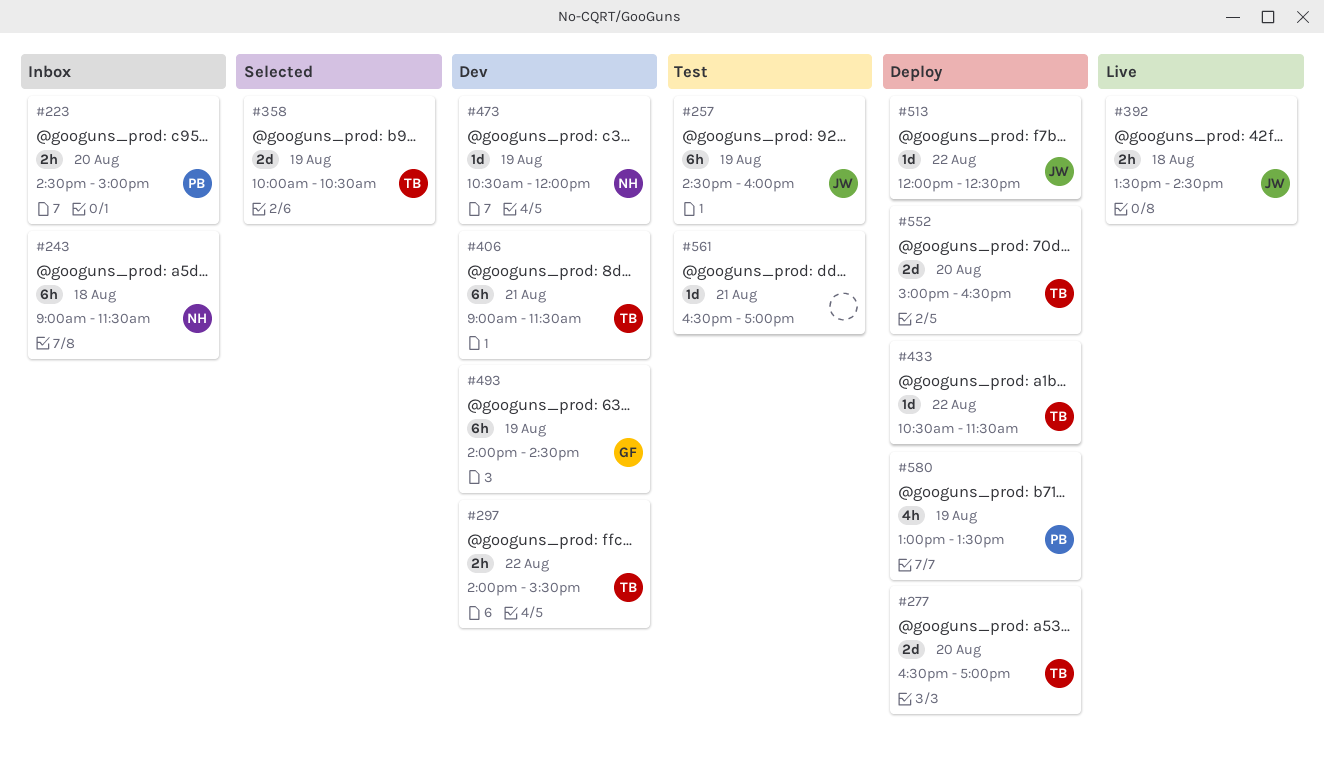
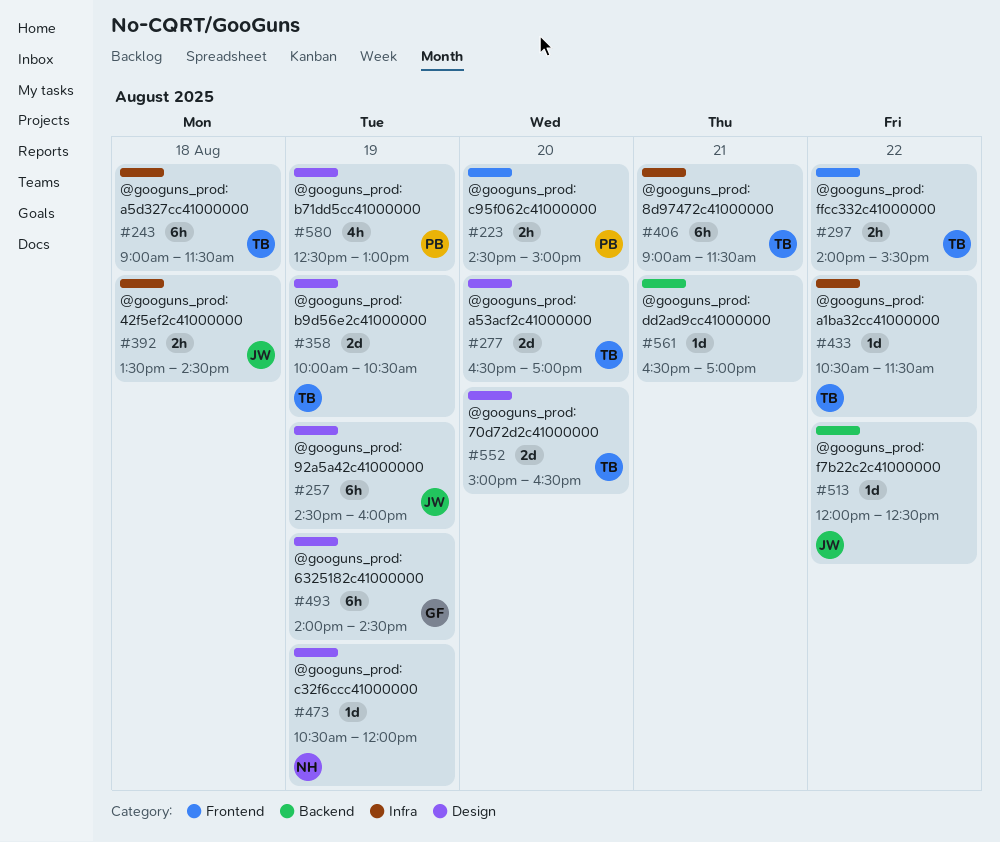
#243, owner: NH -> TB
#580, begins: 13:00 -> 12:30
#580, ends: 13:30 -> 13:00

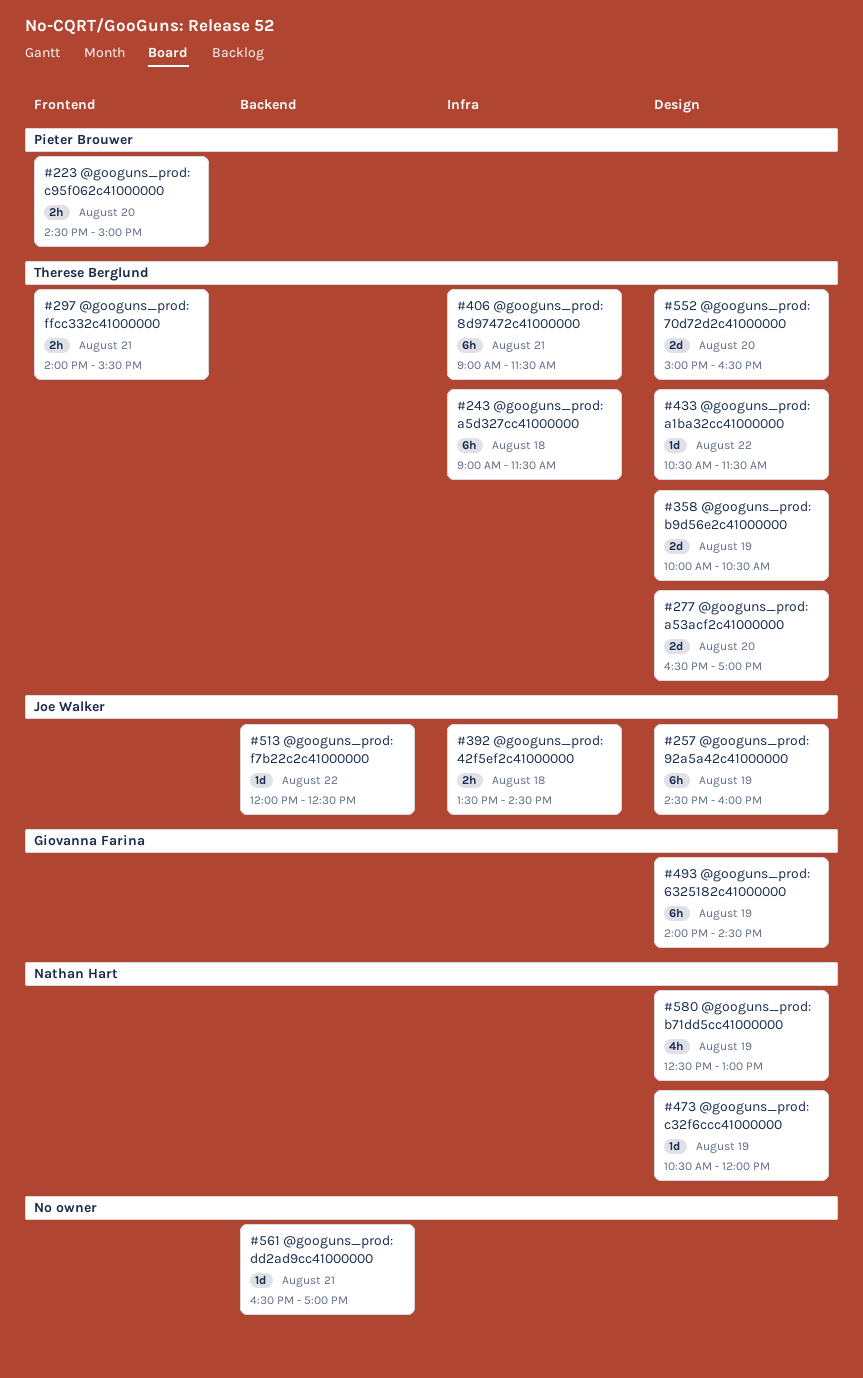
#297, day: Aug 22 -> Aug 21
#433, label: Infra -> Design
#580, owner: Pieter Brouwer -> Nathan Hart

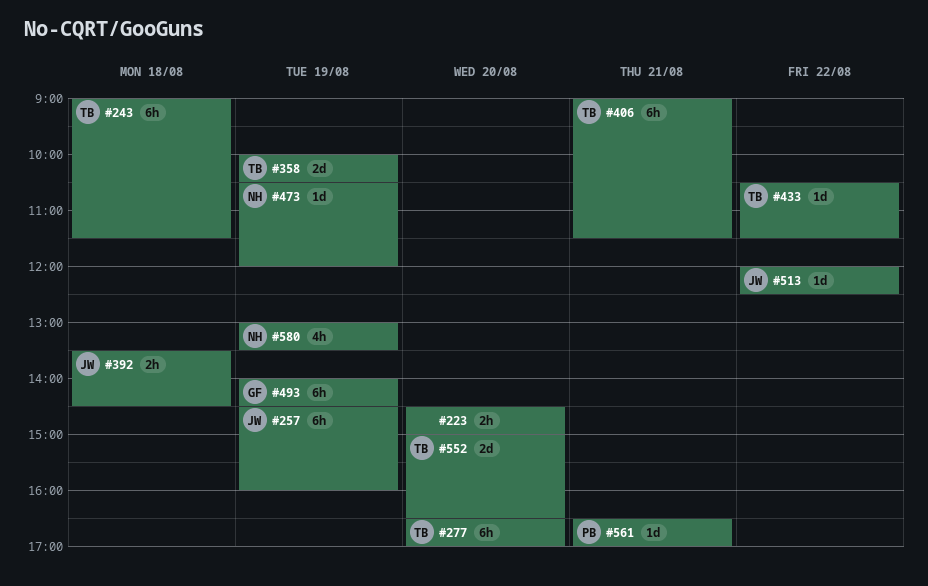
#223, owner: Pieter Brouwer -> none
#277, estimate: 2d -> 6h
#297: present -> none
#561, owner: none -> Pieter Brouwer
#580, begins: 12:30 -> 13:00
#580, ends: 13:00 -> 13:30

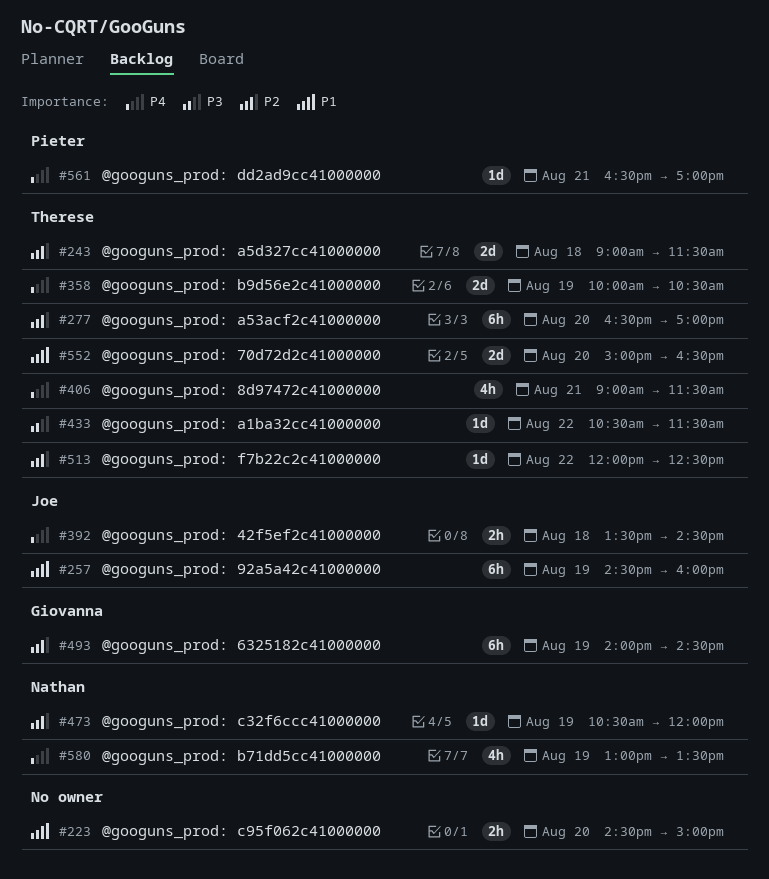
#243, estimate: 6h -> 2d
#406, estimate: 6h -> 4h
#513, owner: Joe -> Therese

